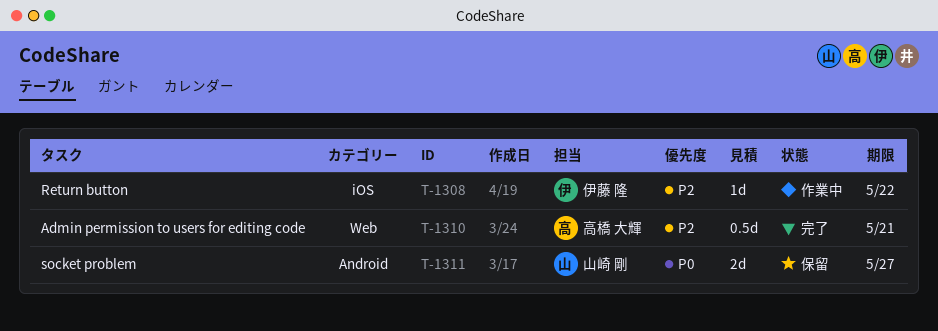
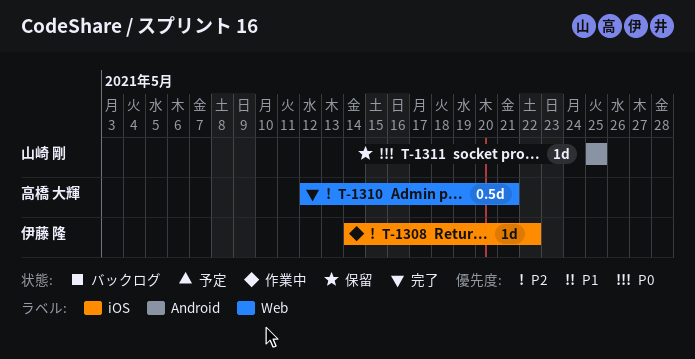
T-1311, estimate: 2d -> 1d
T-1311, due: May 27 -> May 25

